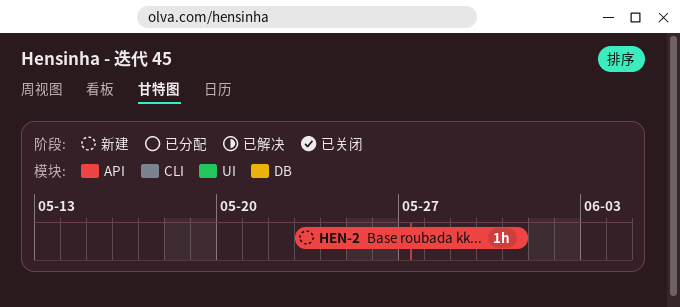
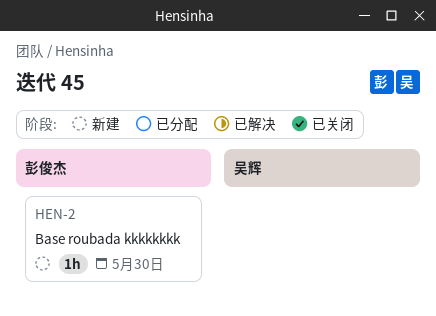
HEN-2, due: May 31 -> May 30

